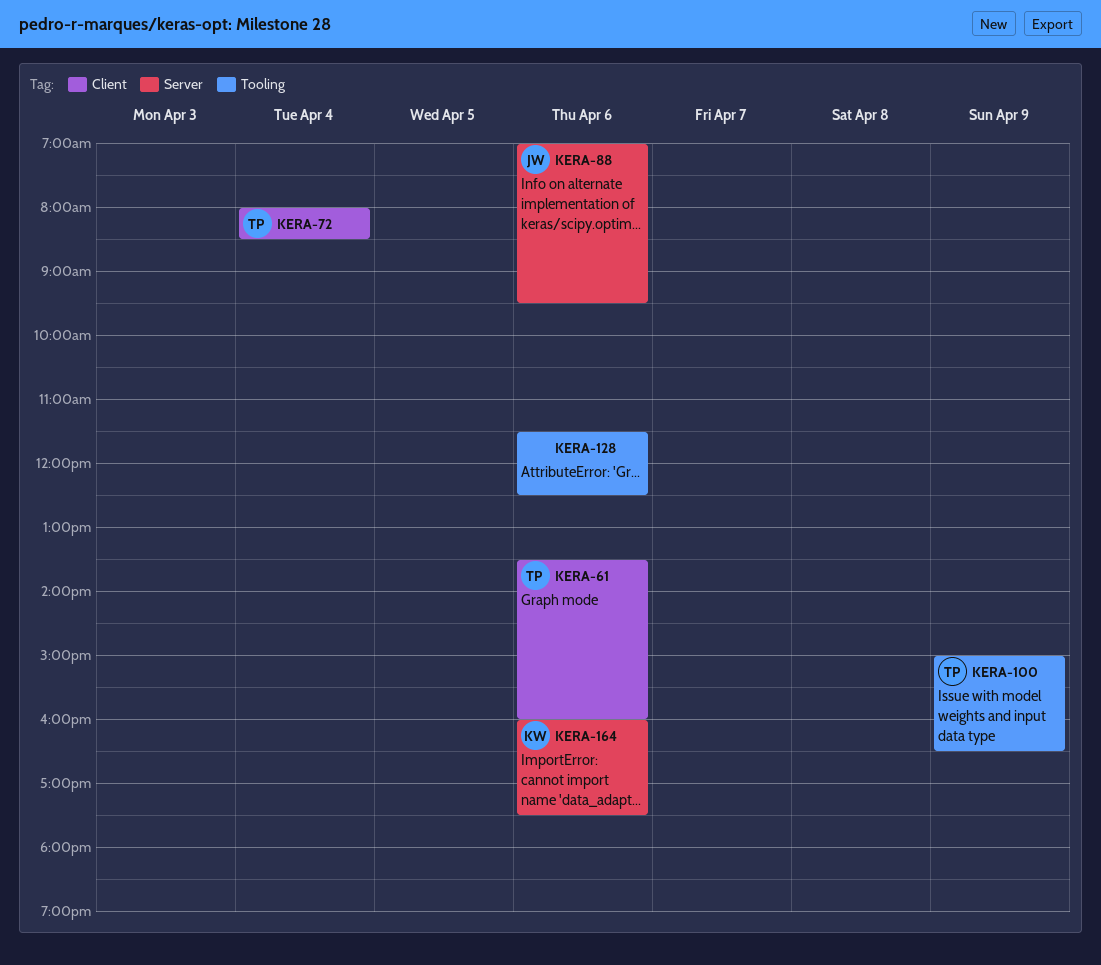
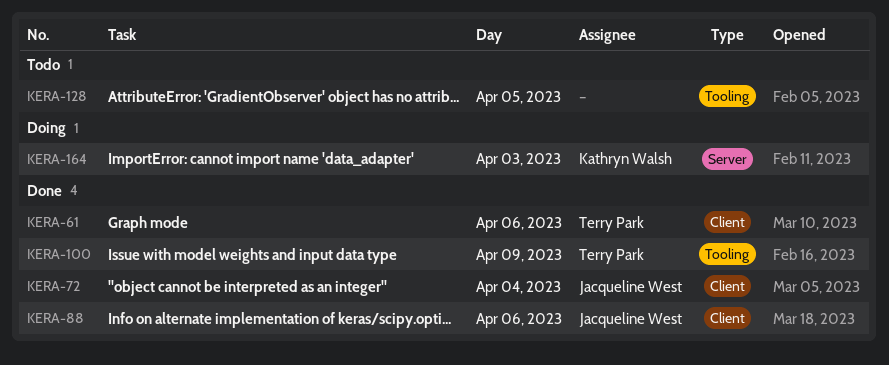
KERA-72, owner: Terry Park -> Jacqueline West
KERA-88, label: Server -> Client
KERA-128, day: Apr 6 -> Apr 5
KERA-164, day: Apr 6 -> Apr 3

